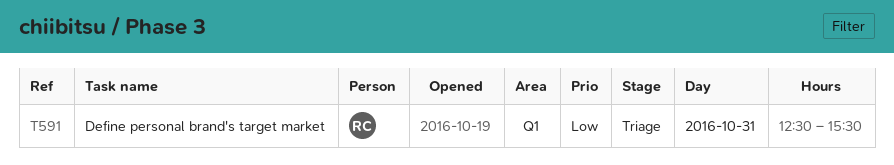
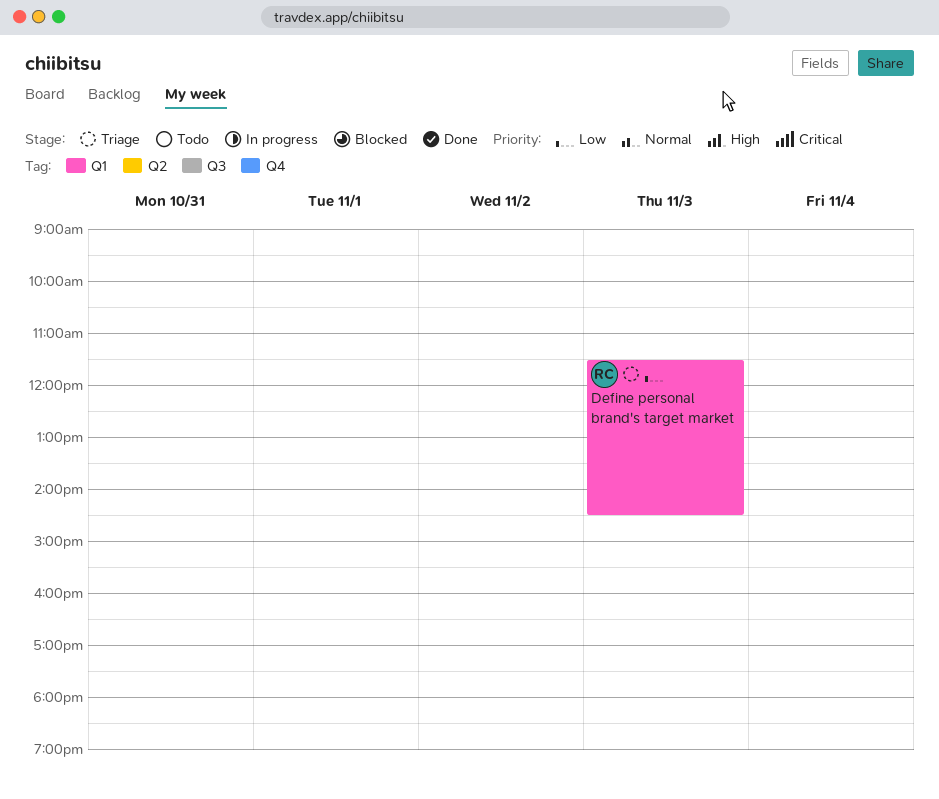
Define personal brand's target market, day: Oct 31 -> Nov 3
Define personal brand's target market, begins: 12:30 -> 11:30
Define personal brand's target market, ends: 15:30 -> 14:30

